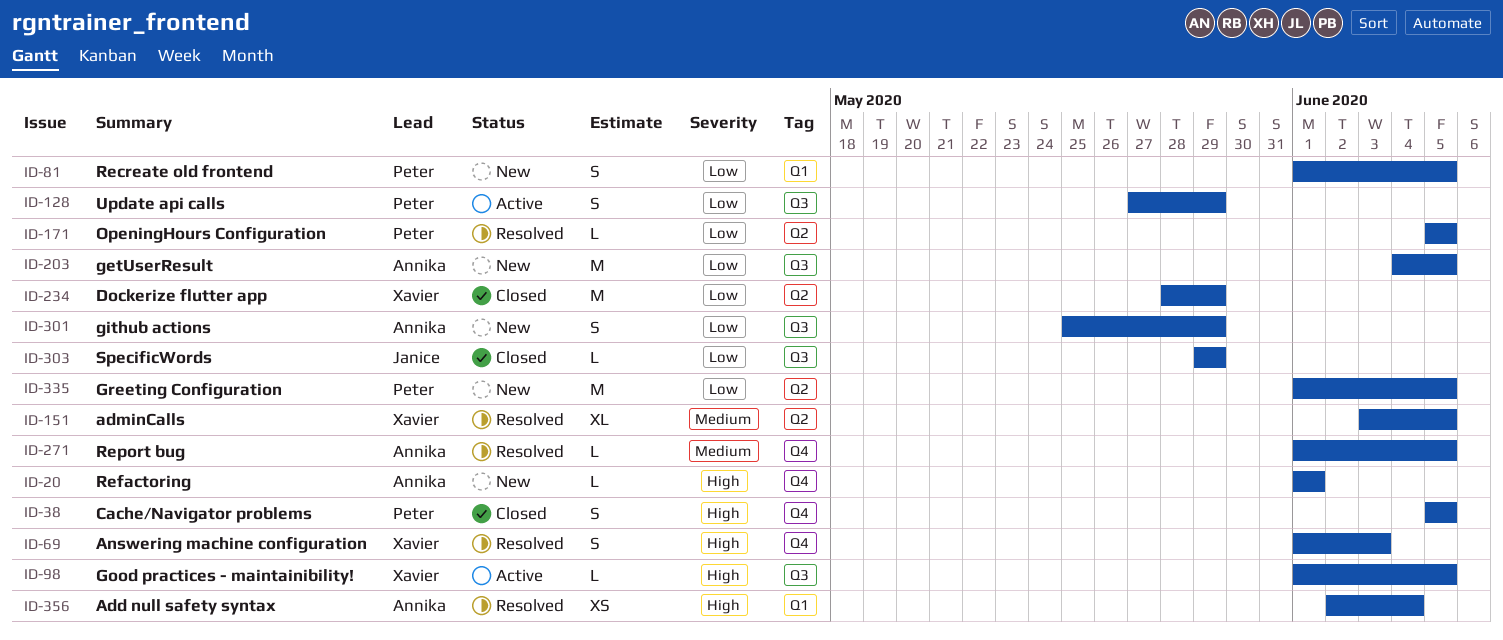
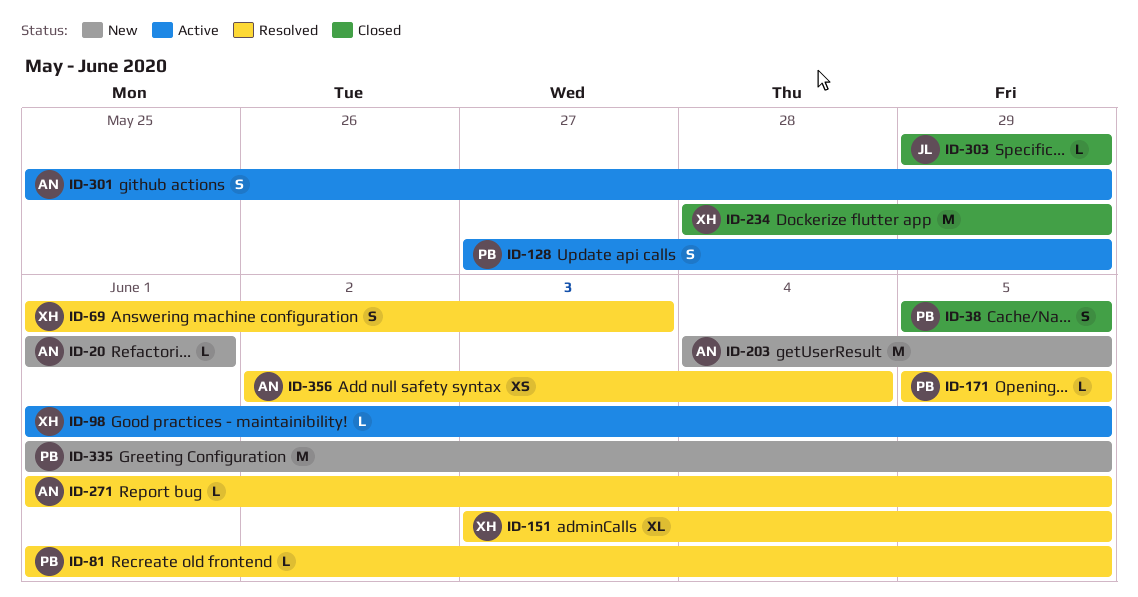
ID-81, status: New -> Resolved
ID-81, estimate: S -> L
ID-301, status: New -> Active

